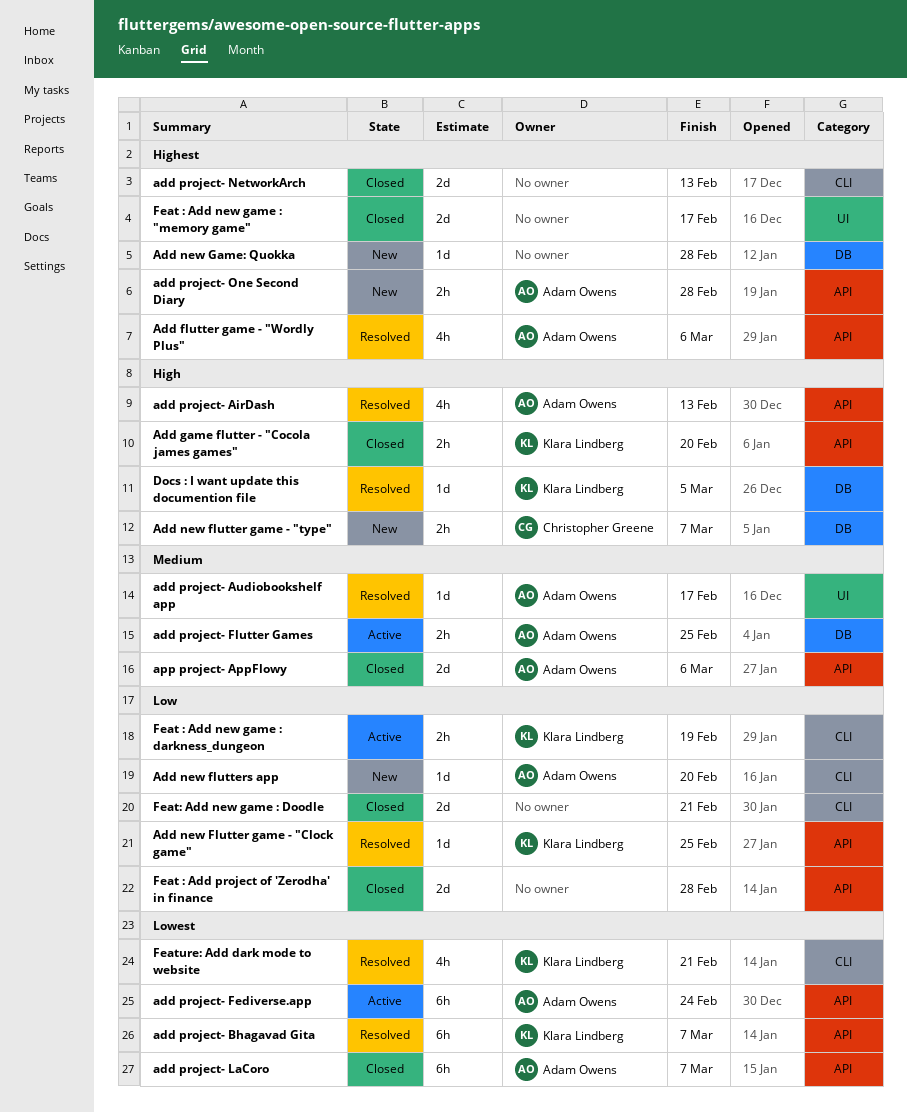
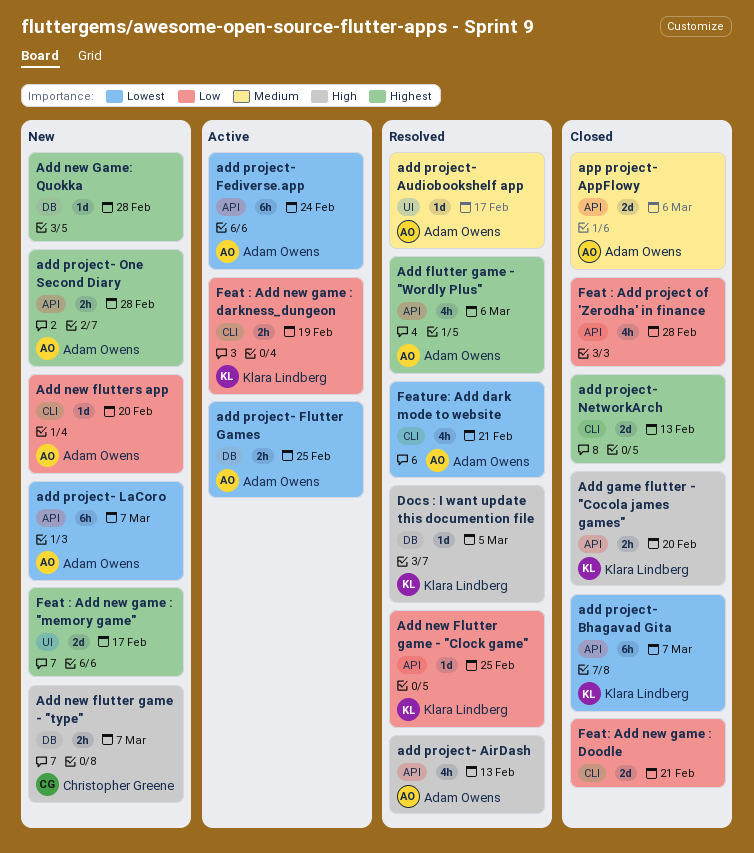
add project- Bhagavad Gita, status: Resolved -> Closed
add project- Flutter Games, priority: Medium -> Lowest
add project- LaCoro, status: Closed -> New
Feat : Add new game : "memory game", status: Closed -> New
Feat : Add project of 'Zerodha' in finance, estimate: 2d -> 4h
Feature: Add dark mode to website, owner: Klara Lindberg -> Adam Owens

